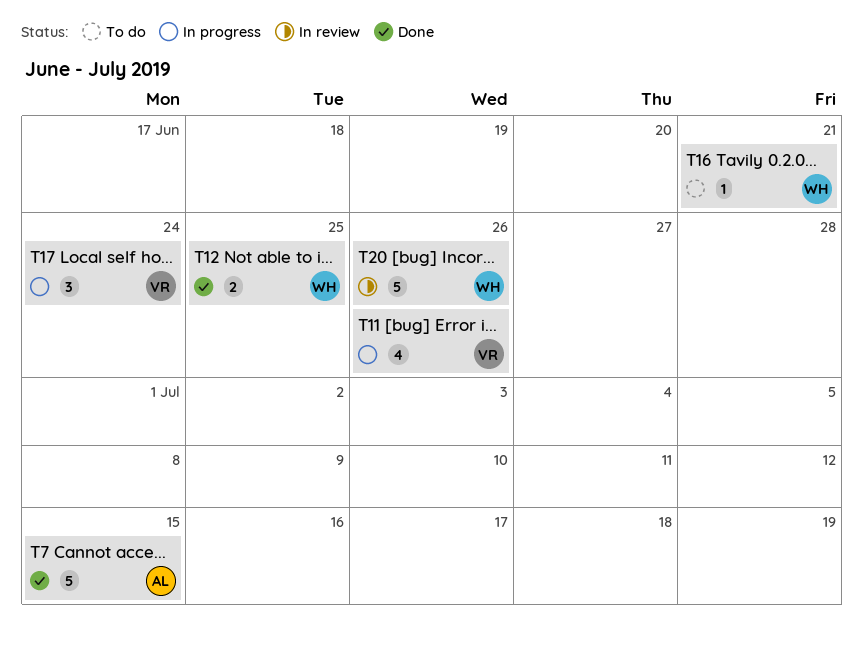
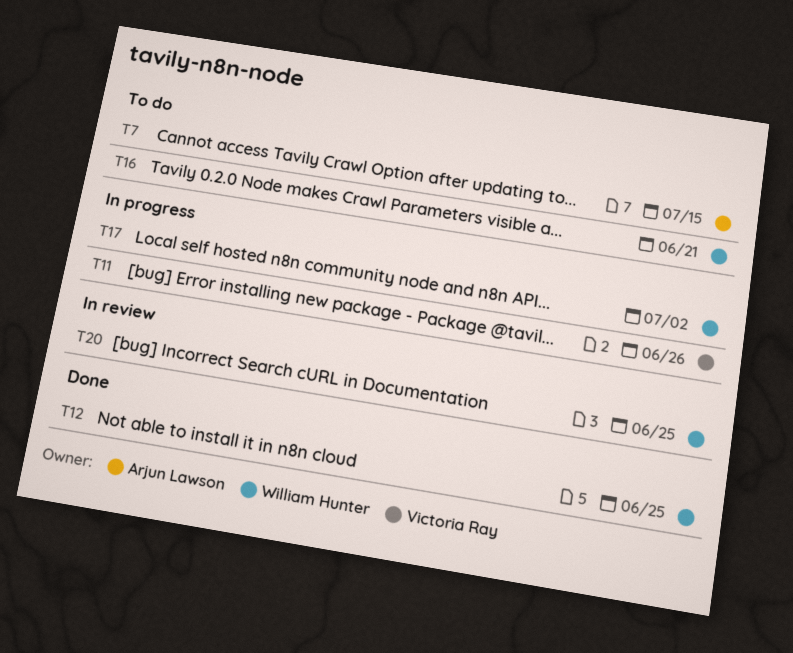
T7, status: Done -> To do
T17, owner: Victoria Ray -> William Hunter
T17, due: Jun 24 -> Jul 2
T20, due: Jun 26 -> Jun 25

